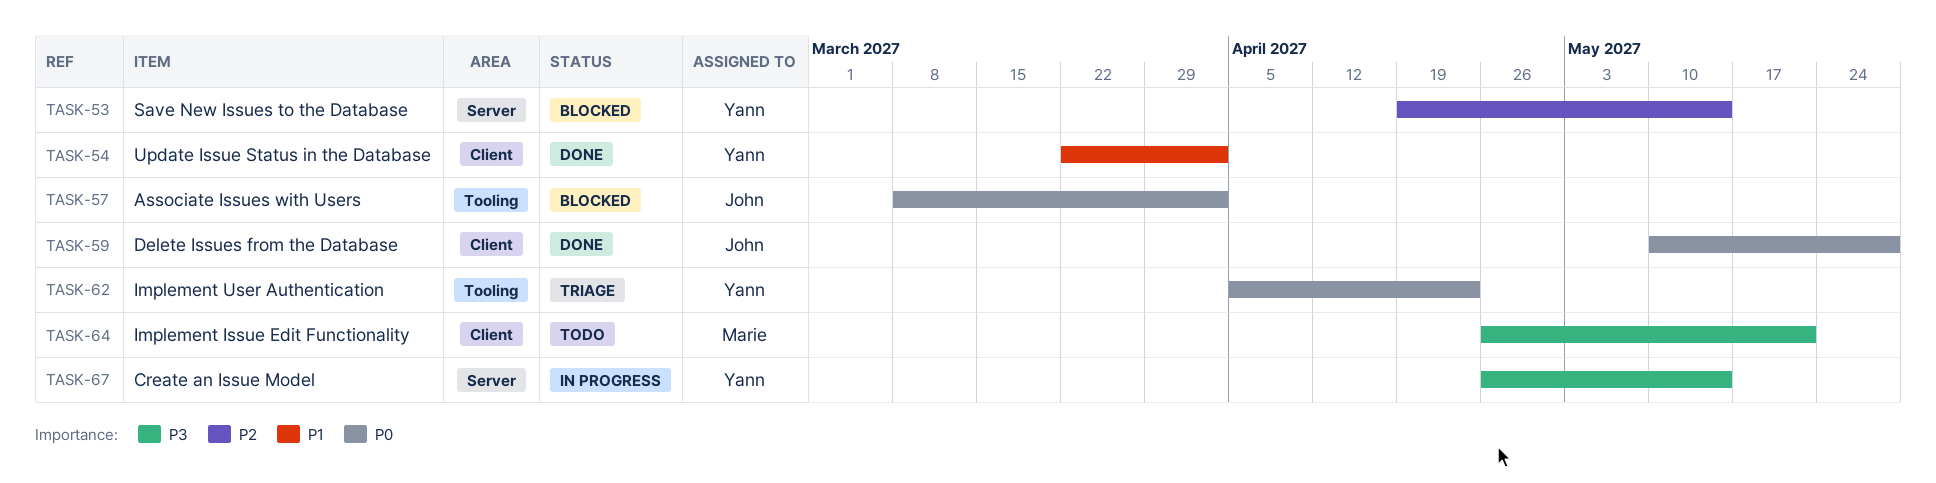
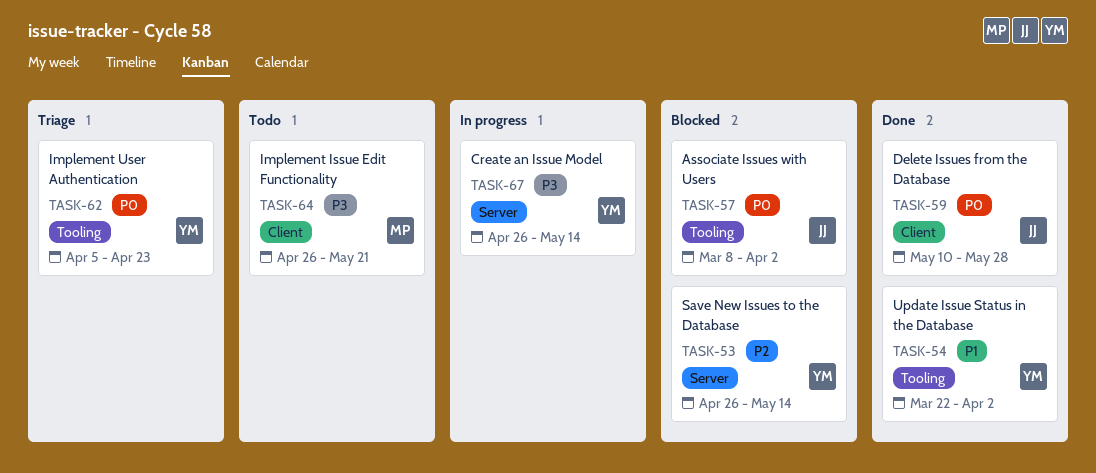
TASK-53, start: Apr 19 -> Apr 26
TASK-54, label: Client -> Tooling

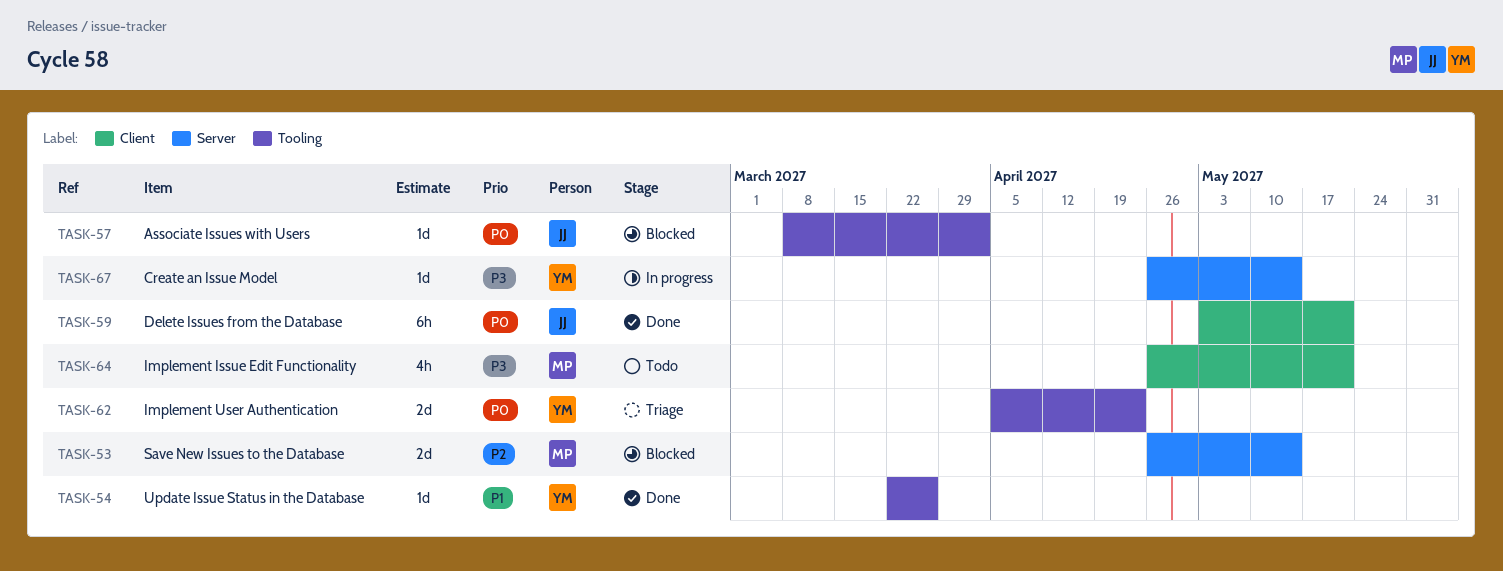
TASK-53, owner: YM -> MP
TASK-54, due: Apr 2 -> Mar 26
TASK-59, start: May 10 -> May 3
TASK-59, due: May 28 -> May 21

